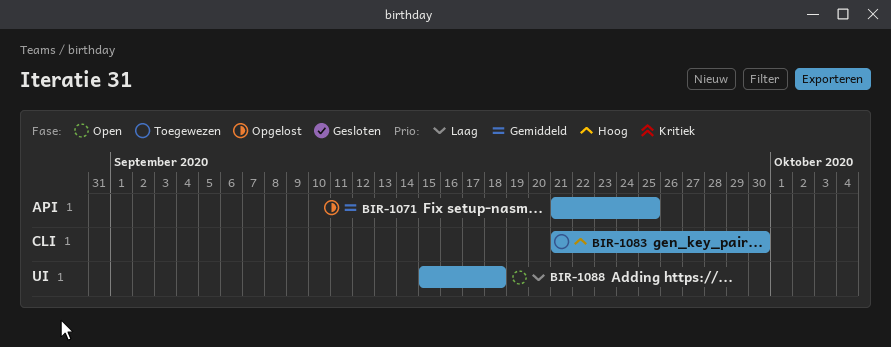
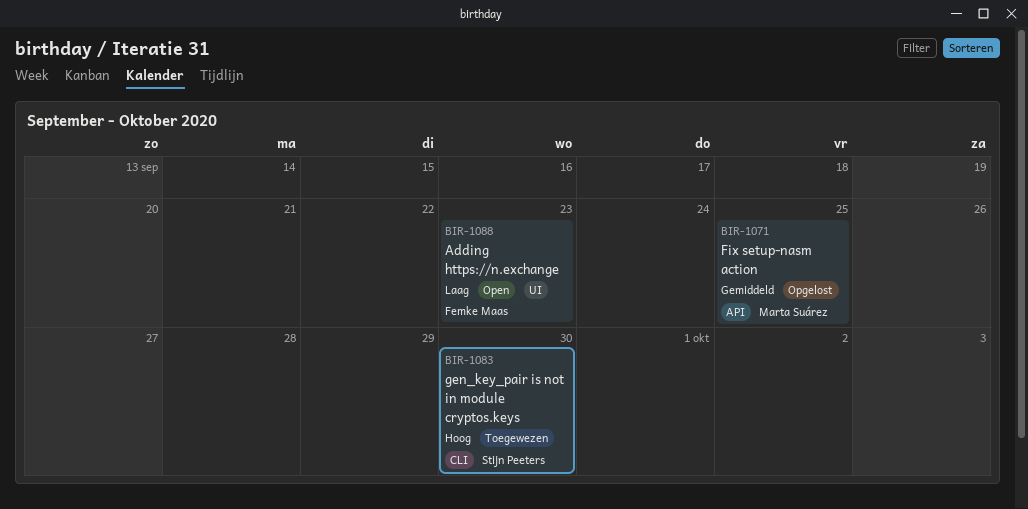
BIR-1088, due: Sep 18 -> Sep 23

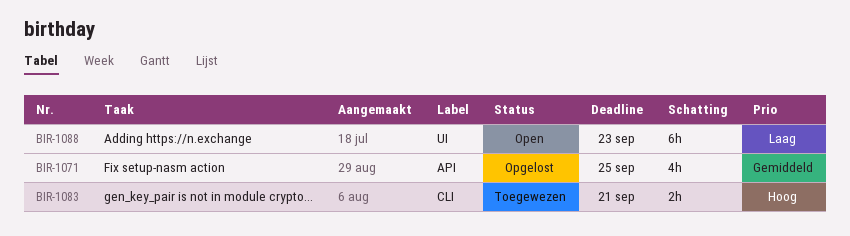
BIR-1083, due: Sep 30 -> Sep 21

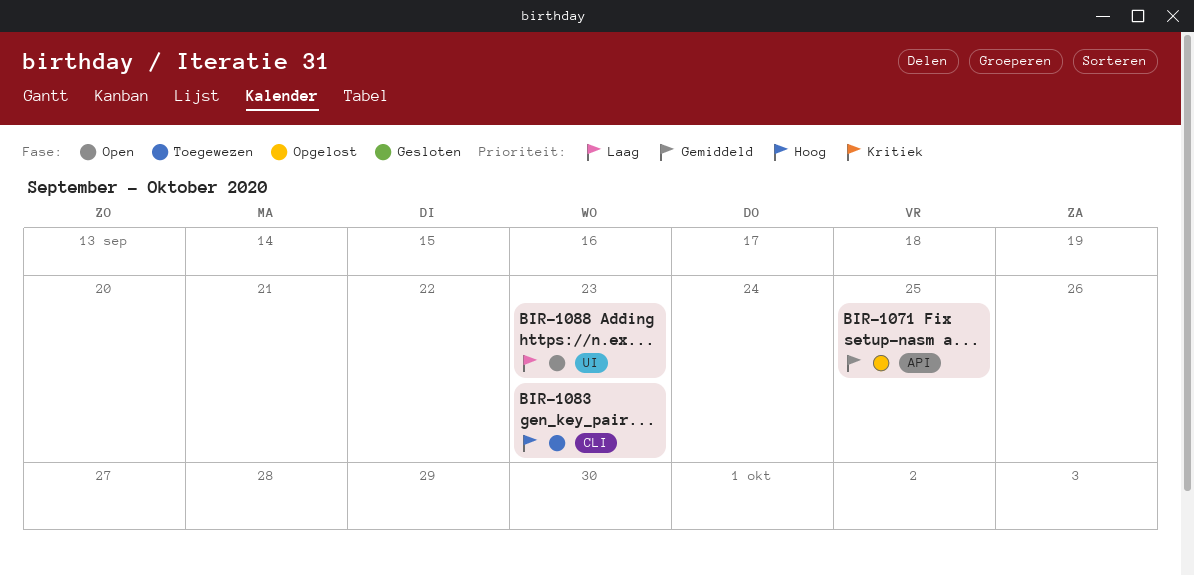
BIR-1083, due: Sep 21 -> Sep 23

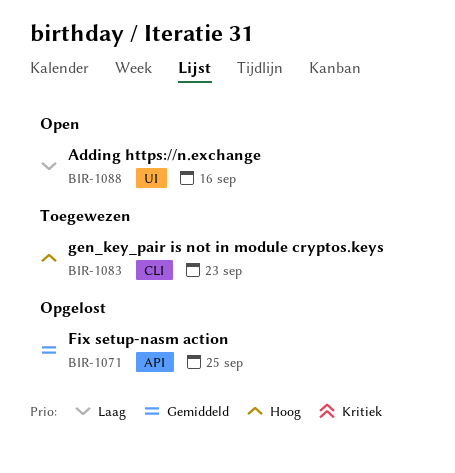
BIR-1088, due: Sep 23 -> Sep 16

